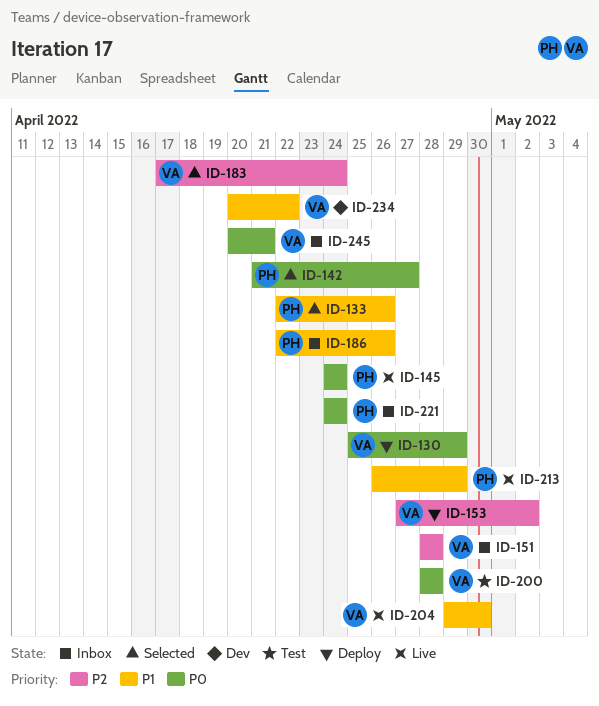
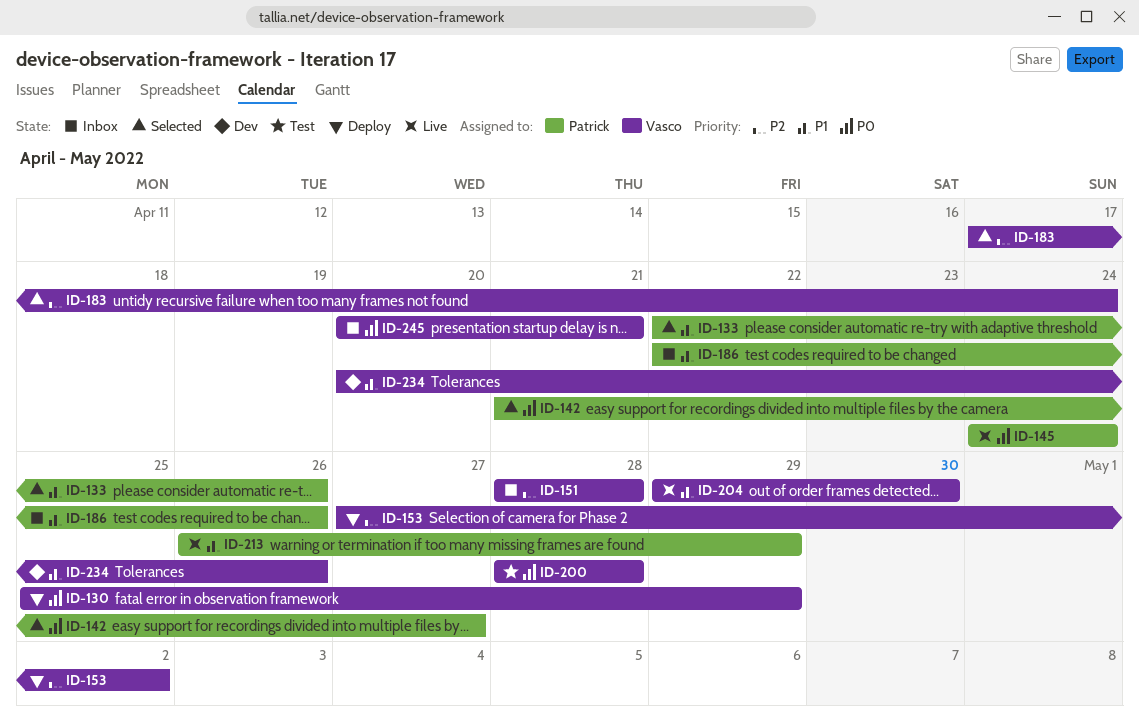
ID-221: present -> none
ID-234, due: Apr 22 -> Apr 26

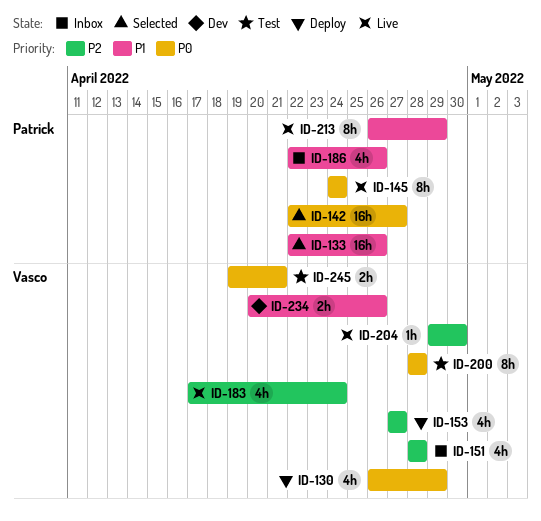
ID-130, start: Apr 25 -> Apr 26
ID-142, start: Apr 21 -> Apr 22
ID-153, due: May 2 -> Apr 27
ID-183, status: Selected -> Live
ID-204, priority: P1 -> P2
ID-245, status: Inbox -> Test
ID-245, start: Apr 20 -> Apr 19

